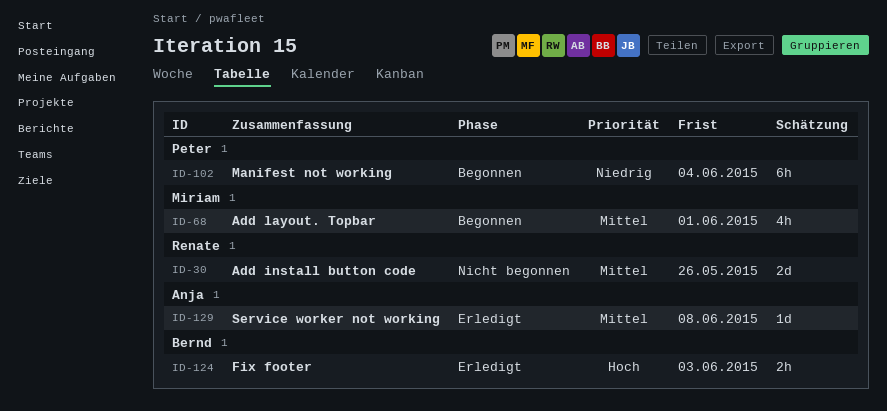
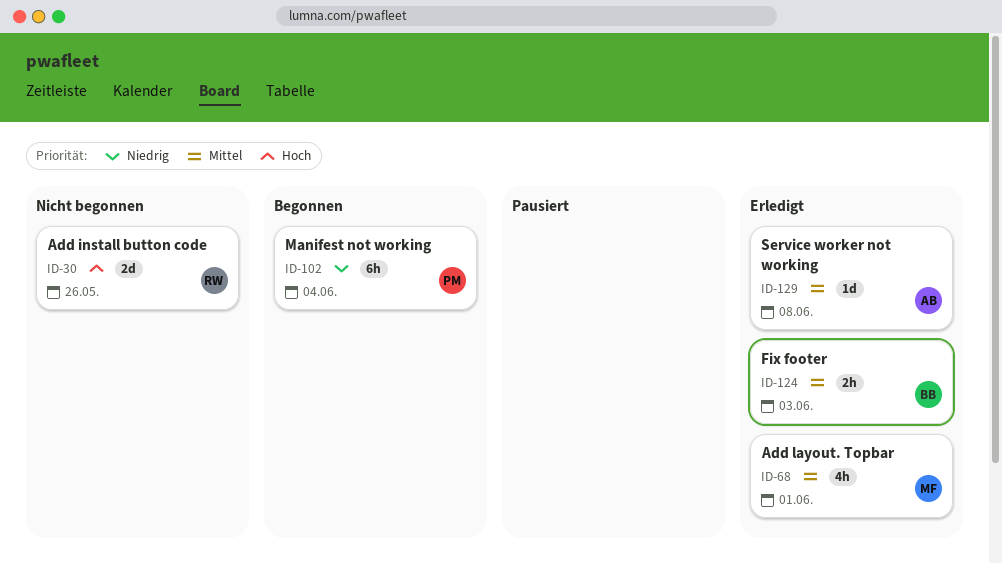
ID-30, priority: Mittel -> Hoch
ID-68, status: Begonnen -> Erledigt
ID-124, priority: Hoch -> Mittel

